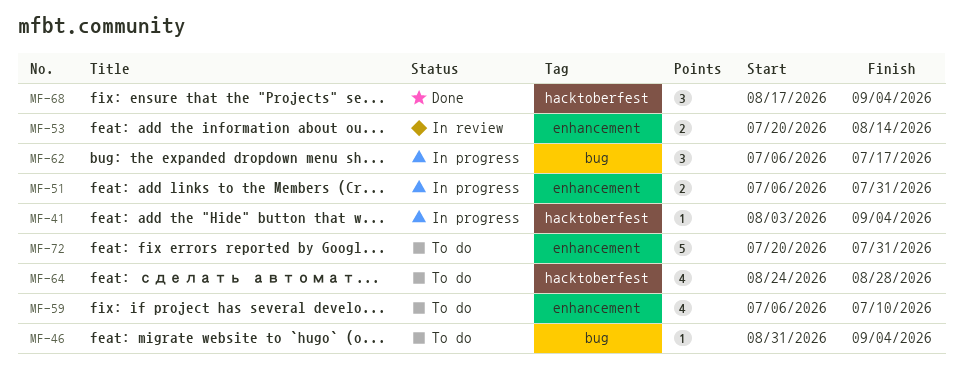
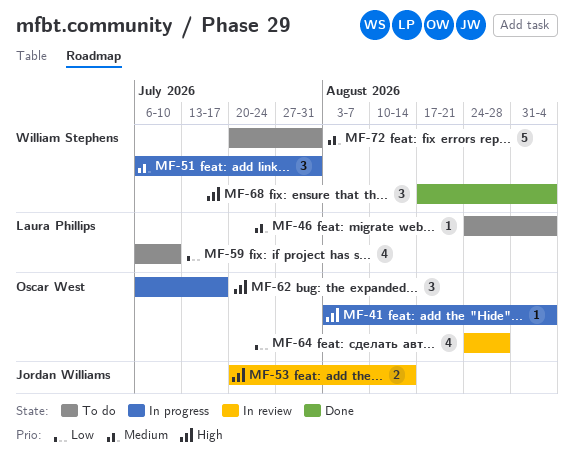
MF-46, start: Aug 31 -> Aug 24
MF-51, estimate: 2 -> 3
MF-64, status: To do -> In review

